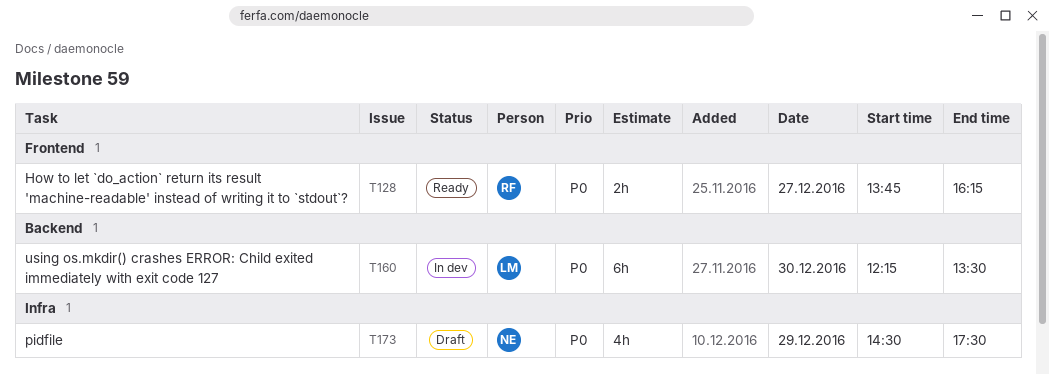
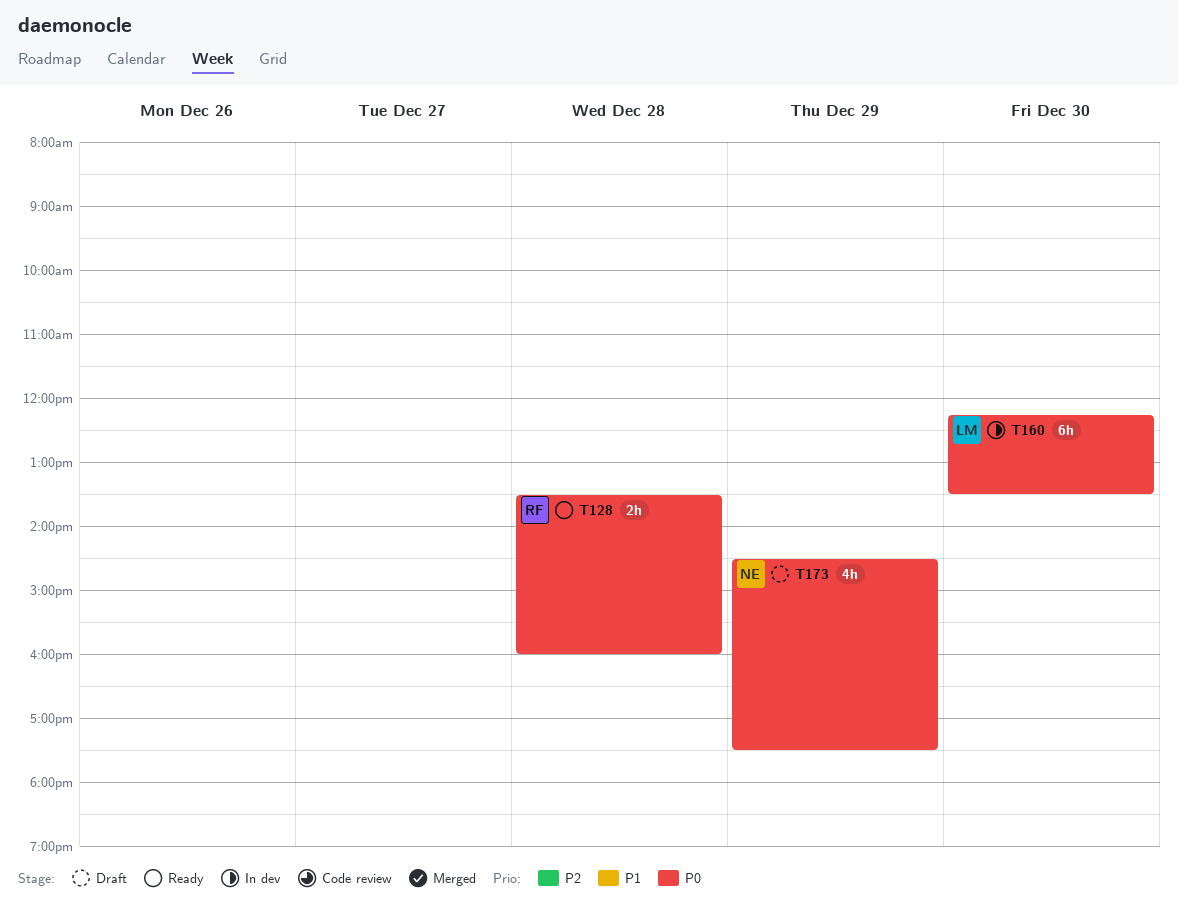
T128, day: Dec 27 -> Dec 28
T128, begins: 13:45 -> 13:30
T128, ends: 16:15 -> 16:00

